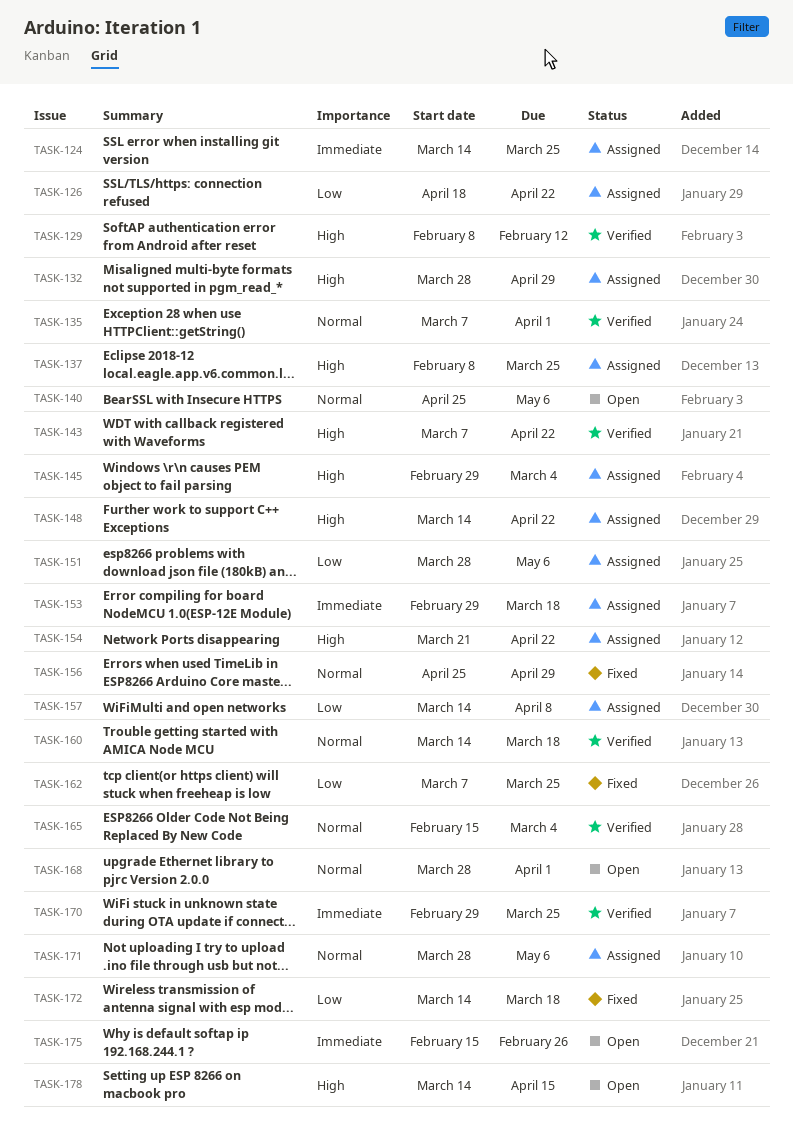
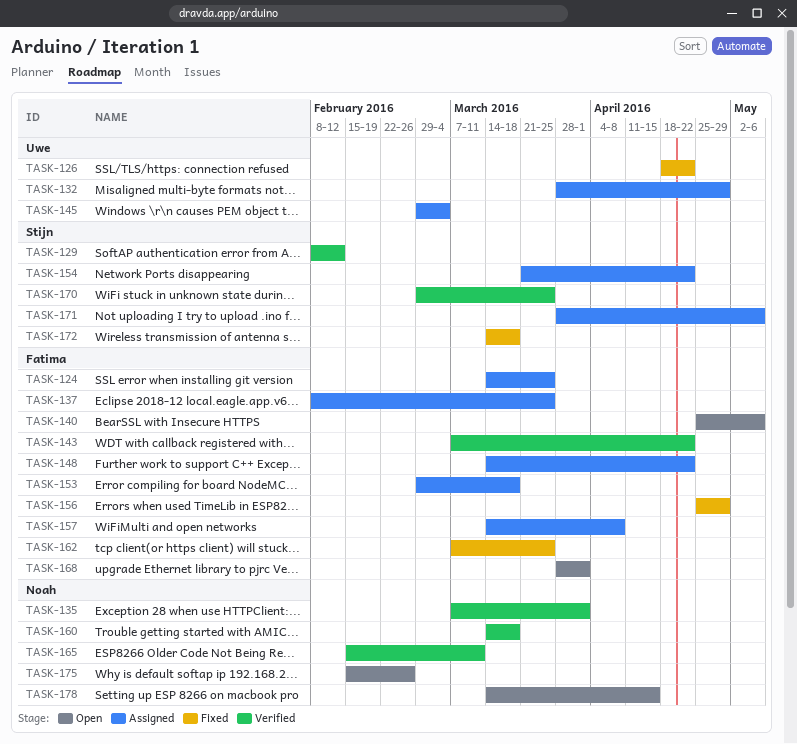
TASK-126, status: Assigned -> Fixed
TASK-151: present -> none
TASK-165, due: Mar 4 -> Mar 11

